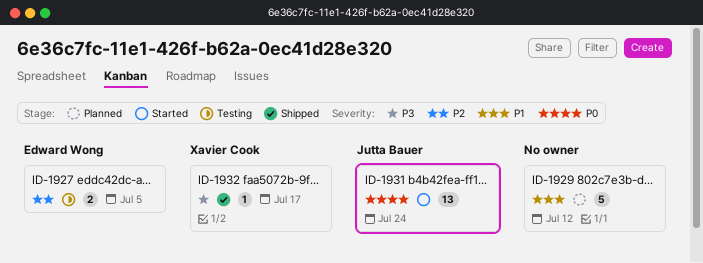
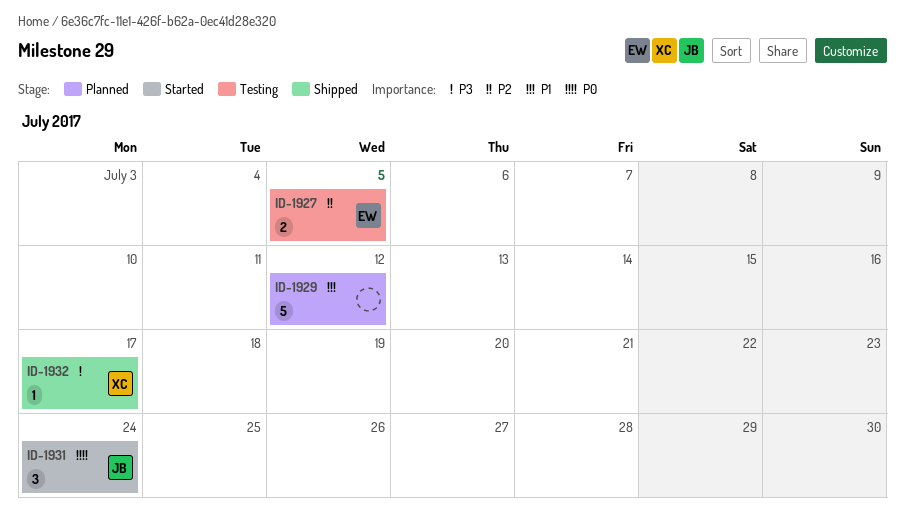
ID-1931, estimate: 13 -> 3

